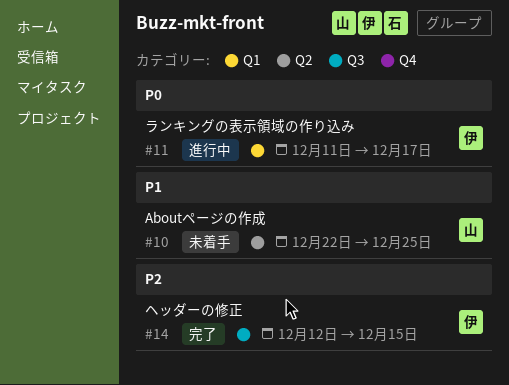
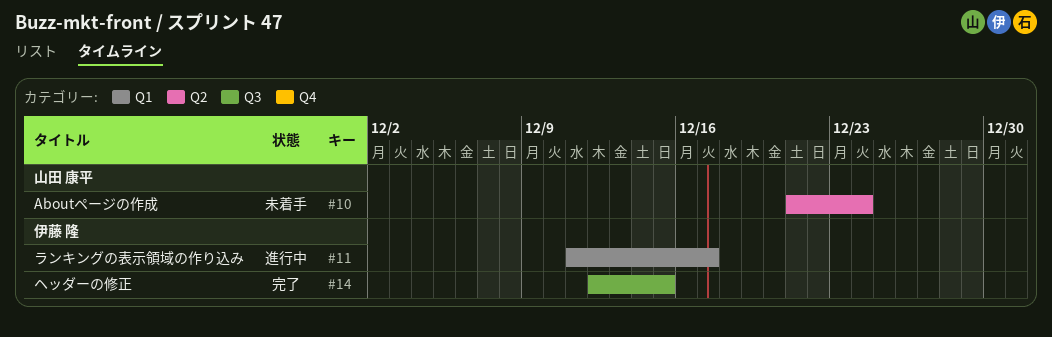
#10, start: Dec 22 -> Dec 21
#10, due: Dec 25 -> Dec 24

